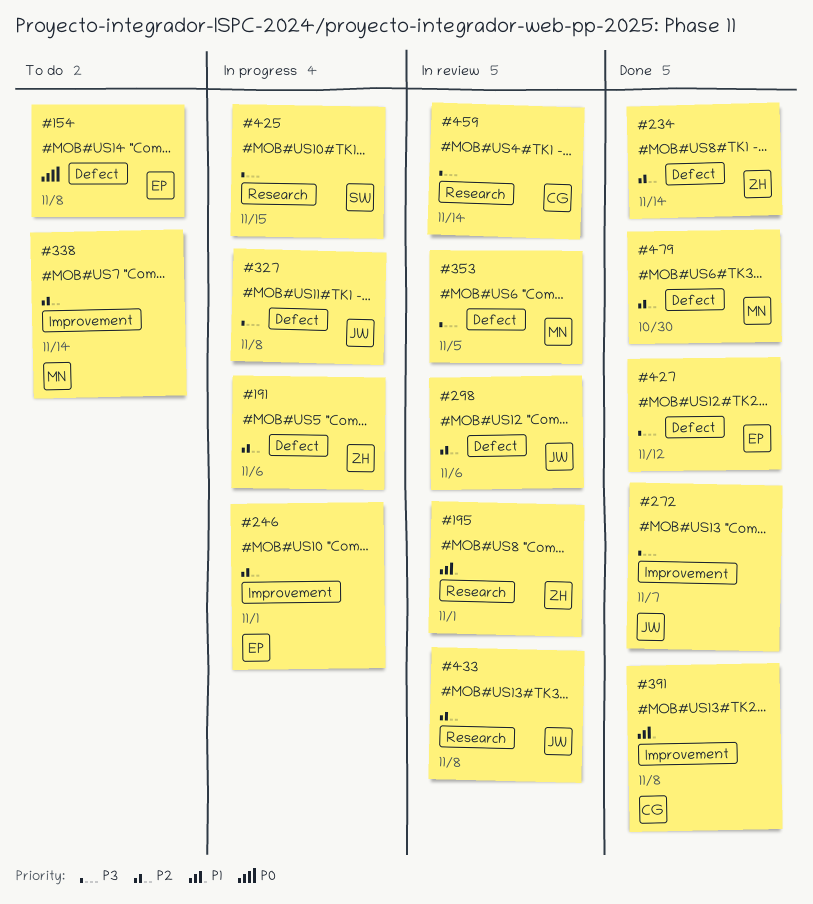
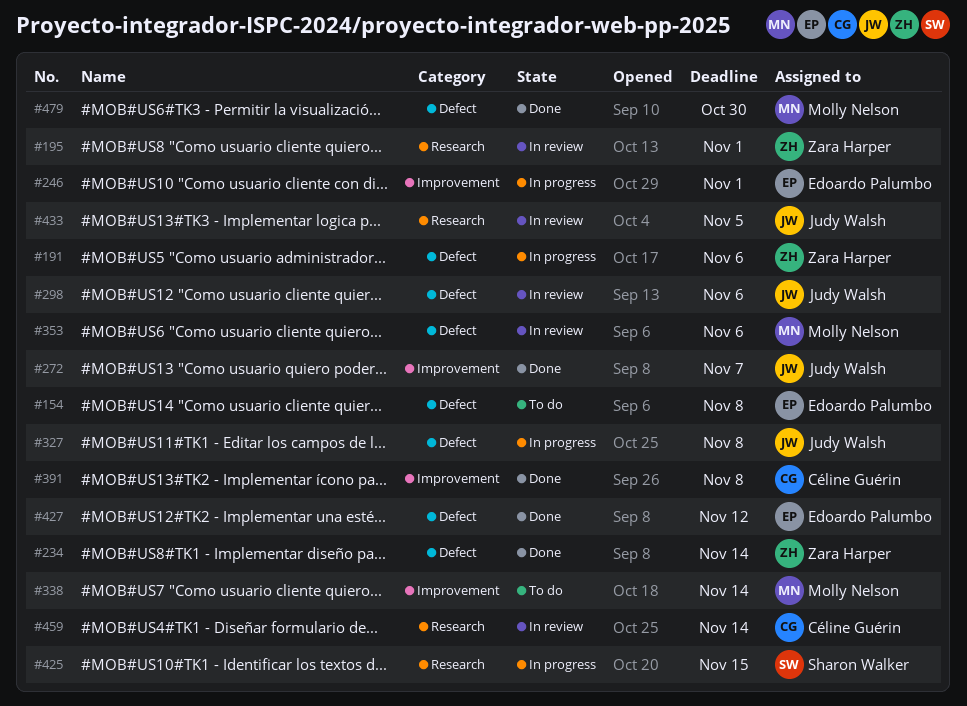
#353, due: Nov 5 -> Nov 6
#433, due: Nov 8 -> Nov 5

